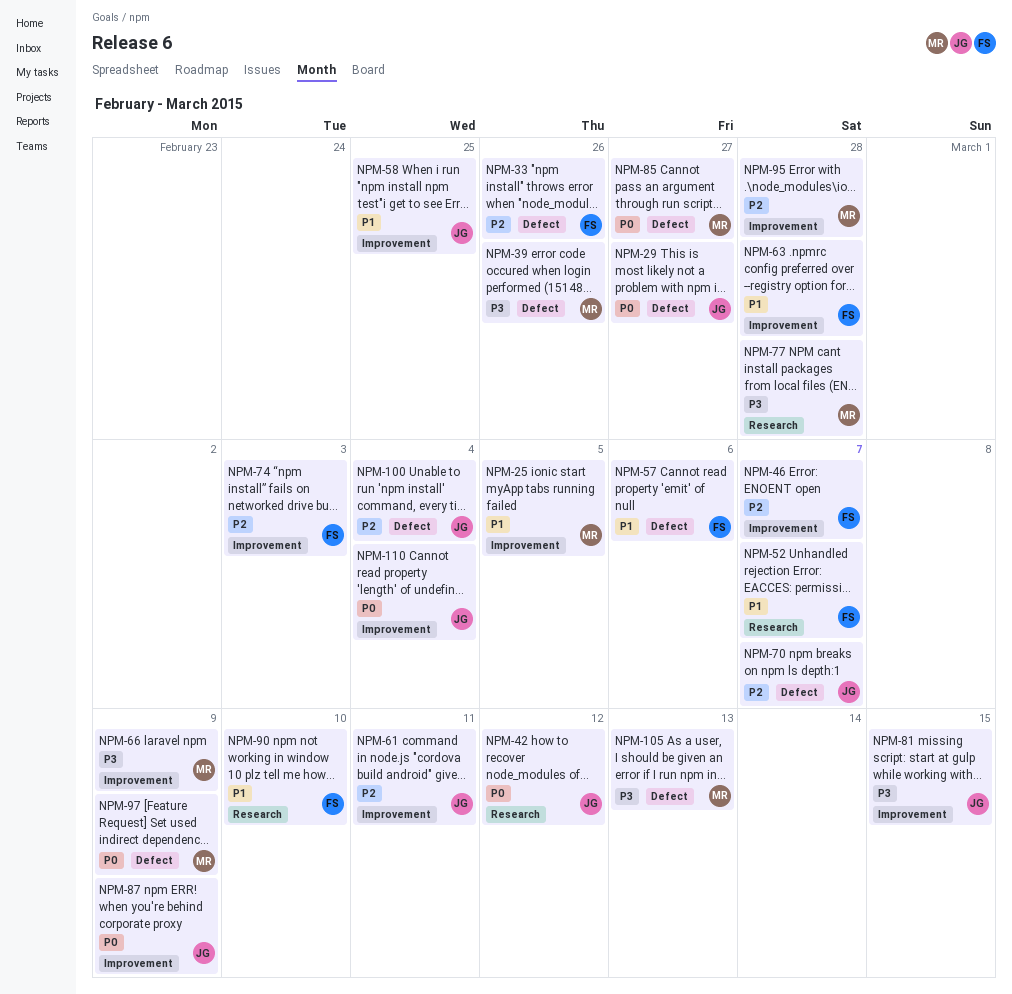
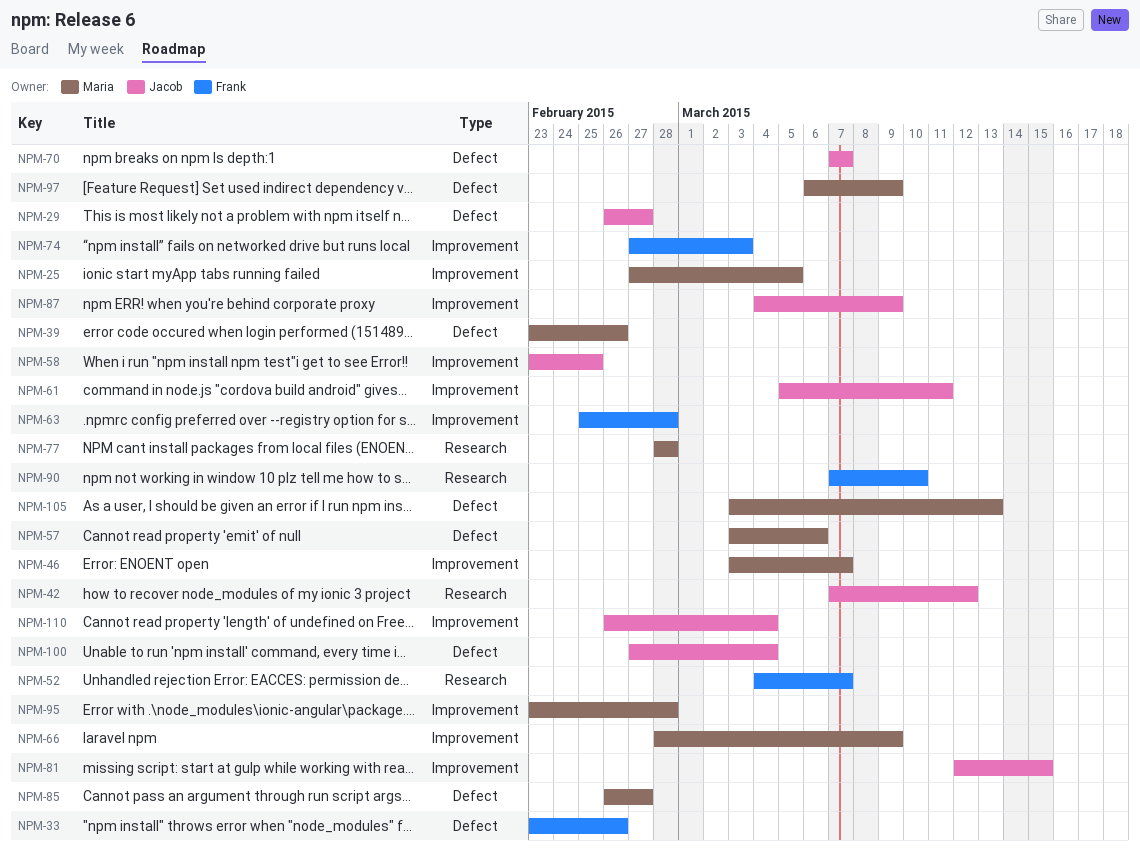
NPM-46, owner: Frank -> Maria
NPM-57, owner: Frank -> Maria

